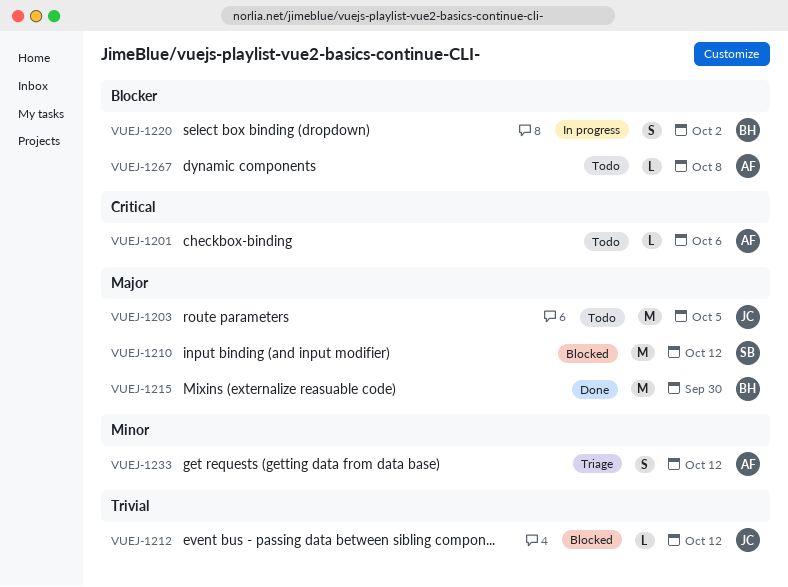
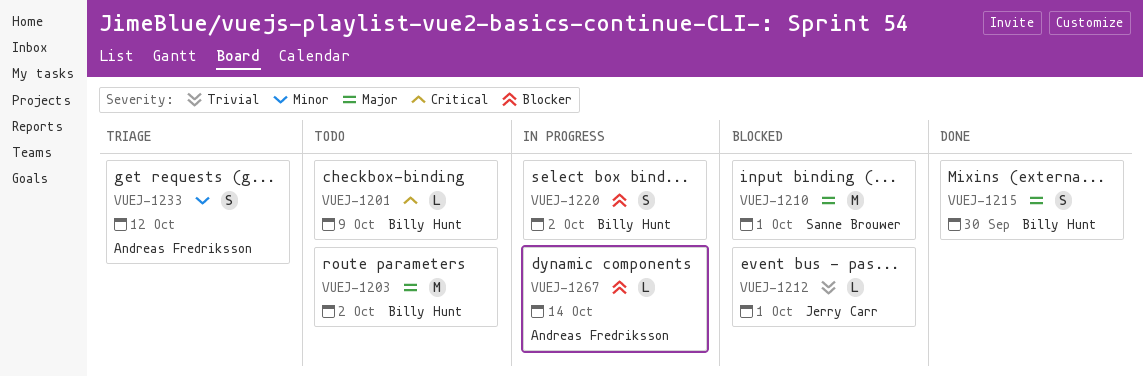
VUEJ-1201, owner: Andreas Fredriksson -> Billy Hunt
VUEJ-1201, due: Oct 6 -> Oct 9
VUEJ-1203, owner: Jerry Carr -> Billy Hunt
VUEJ-1203, due: Oct 5 -> Oct 2
VUEJ-1210, due: Oct 12 -> Oct 1
VUEJ-1212, due: Oct 12 -> Oct 1
VUEJ-1215, estimate: M -> S
VUEJ-1267, status: Todo -> In progress
VUEJ-1267, due: Oct 8 -> Oct 14

